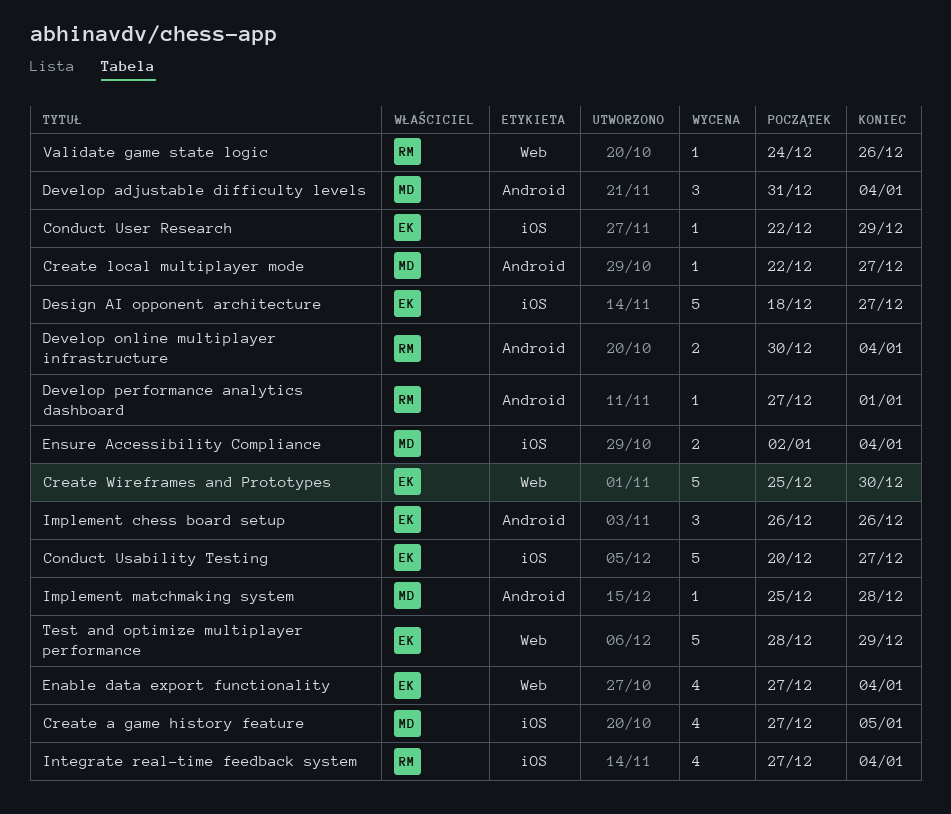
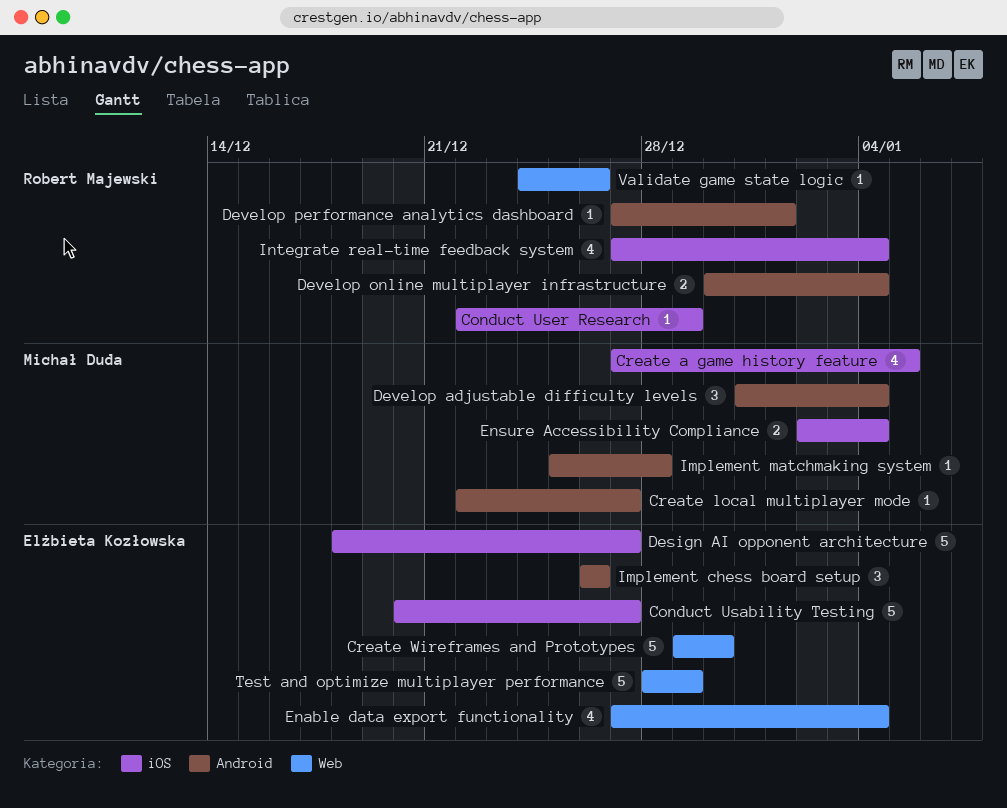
Conduct User Research, owner: Elżbieta Kozłowska -> Robert Majewski
Create Wireframes and Prototypes, start: Dec 25 -> Dec 29

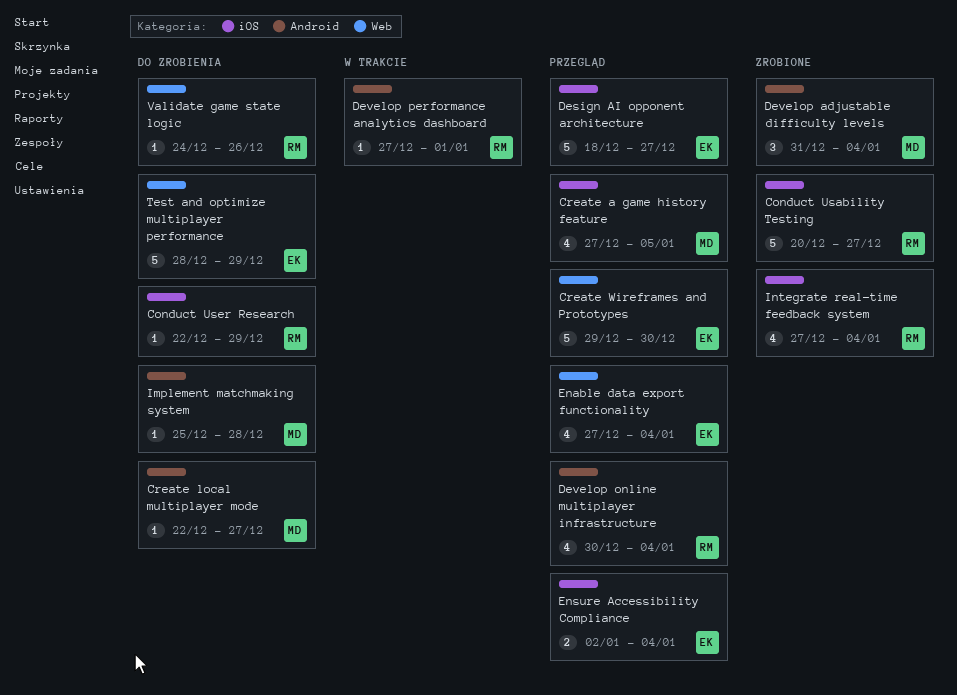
Conduct Usability Testing, owner: Elżbieta Kozłowska -> Robert Majewski
Develop online multiplayer infrastructure, estimate: 2 -> 4
Ensure Accessibility Compliance, owner: Michał Duda -> Elżbieta Kozłowska
Implement chess board setup: present -> none

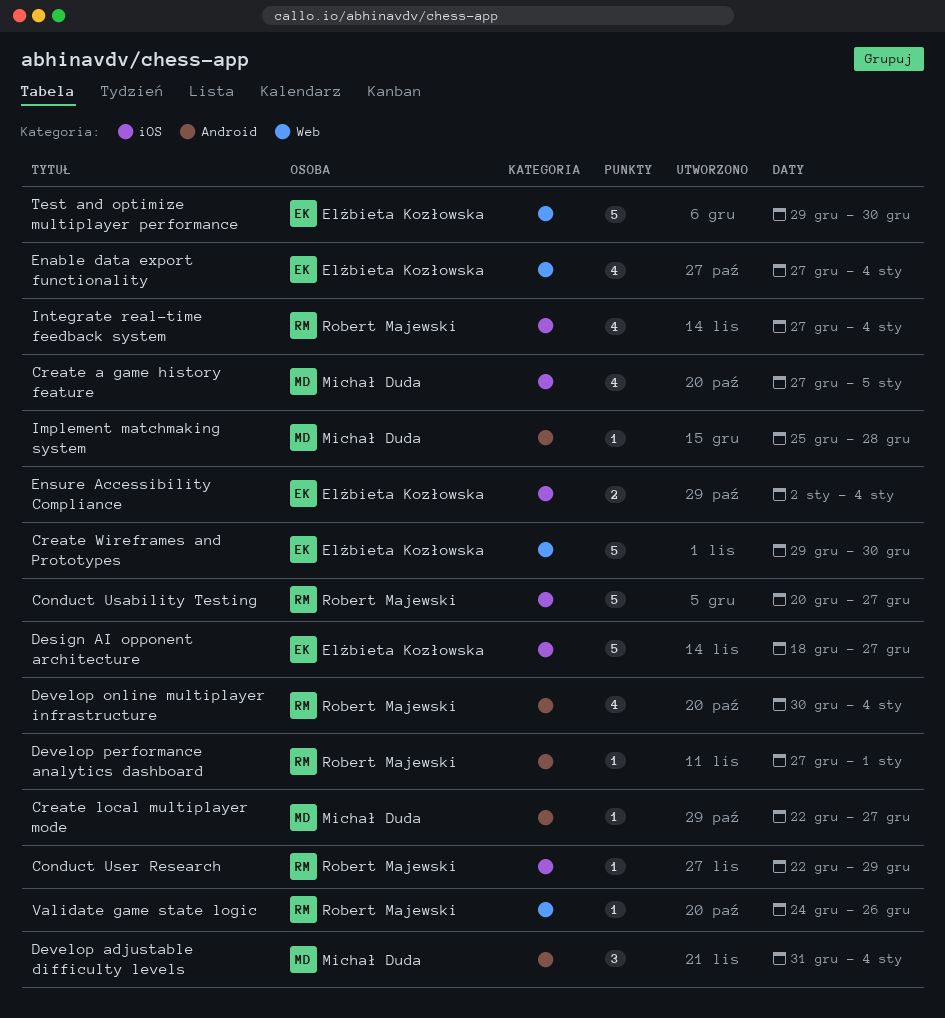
Test and optimize multiplayer performance, start: Dec 28 -> Dec 29
Test and optimize multiplayer performance, due: Dec 29 -> Dec 30

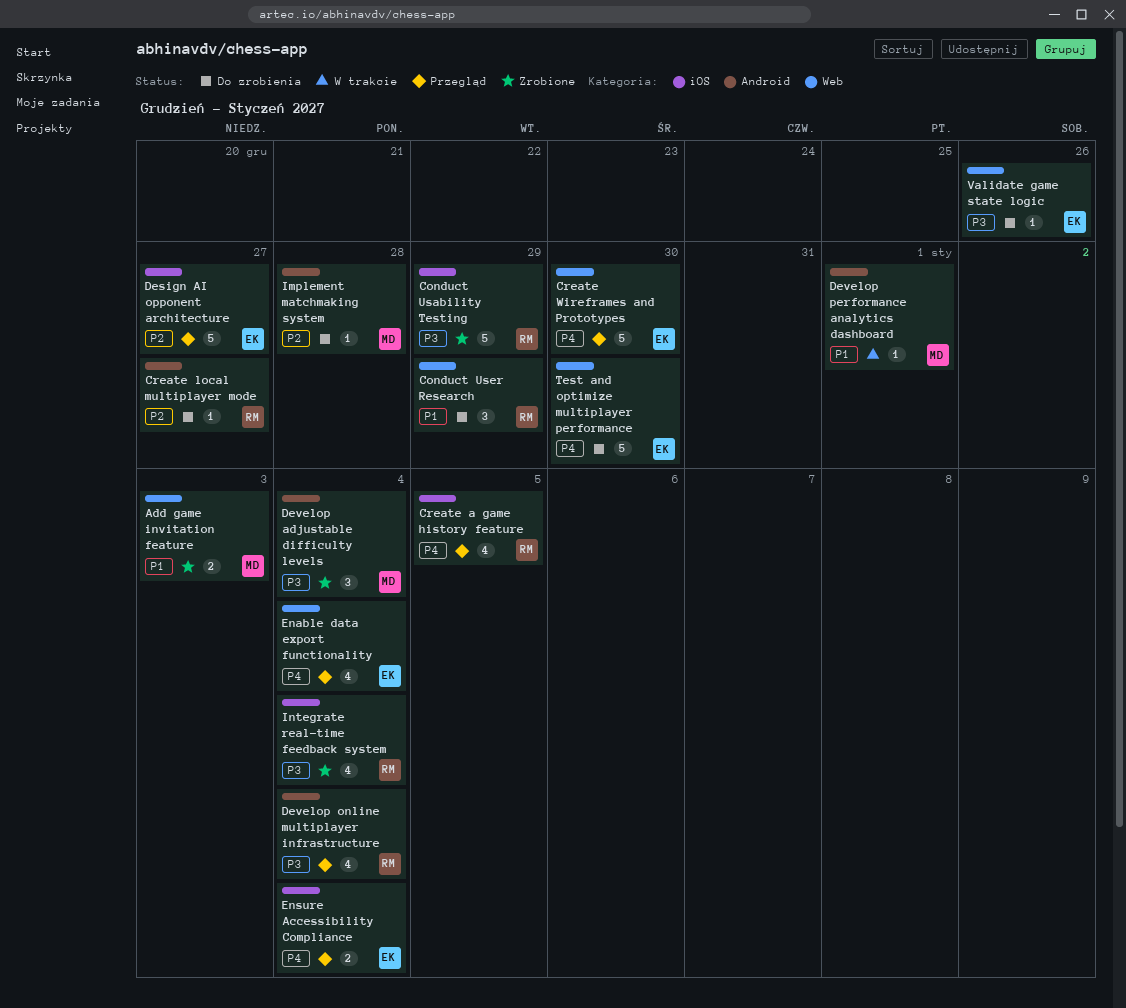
Add game invitation feature: none -> present
Conduct Usability Testing, due: Dec 27 -> Dec 29
Conduct User Research, label: iOS -> Web
Conduct User Research, estimate: 1 -> 3
Create a game history feature, owner: Michał Duda -> Robert Majewski
Create local multiplayer mode, owner: Michał Duda -> Robert Majewski
Develop performance analytics dashboard, owner: Robert Majewski -> Michał Duda
Validate game state logic, owner: Robert Majewski -> Elżbieta Kozłowska

